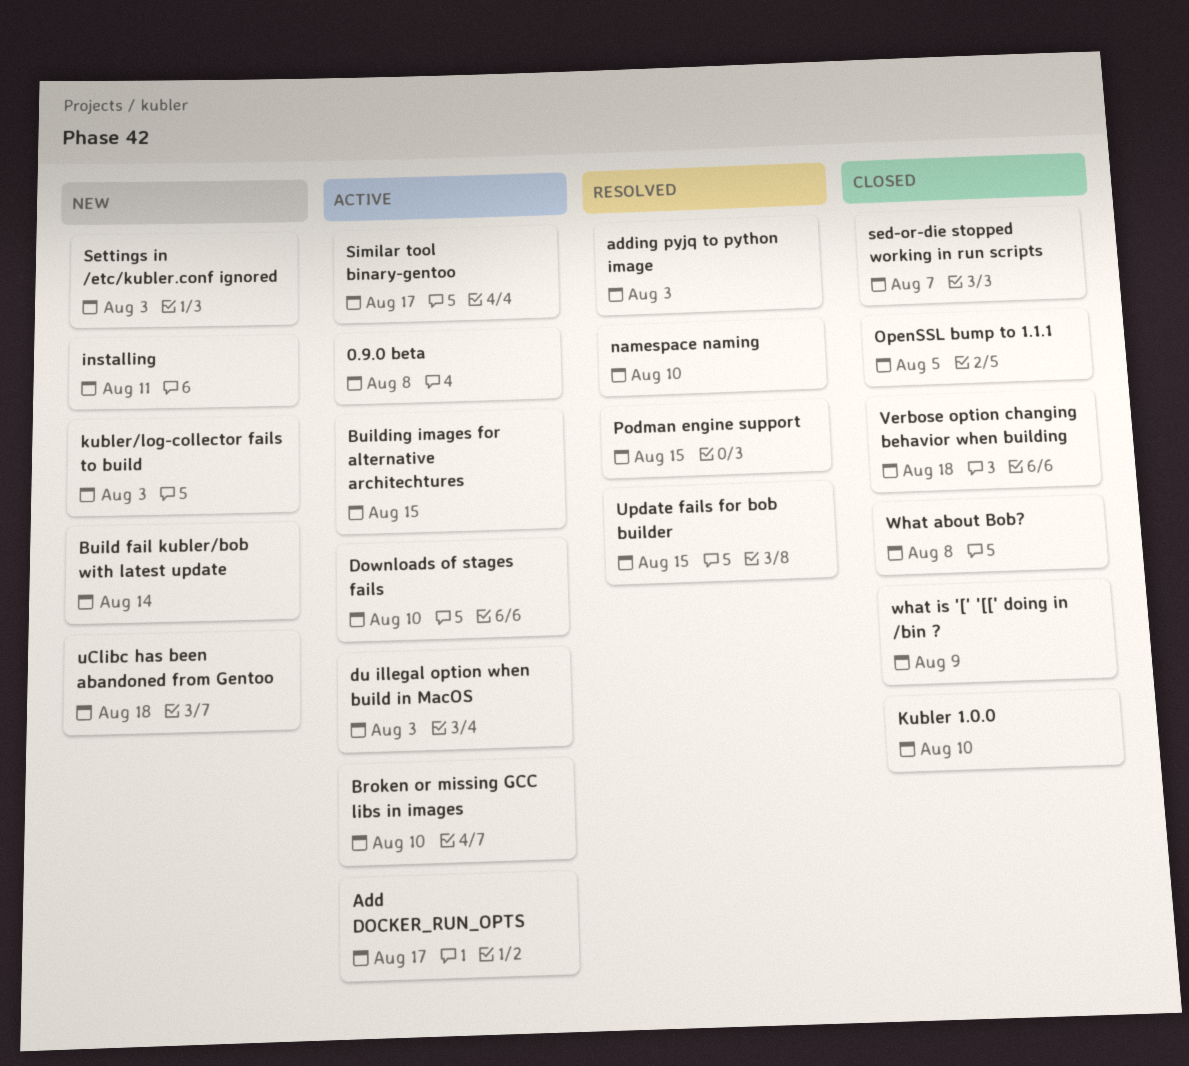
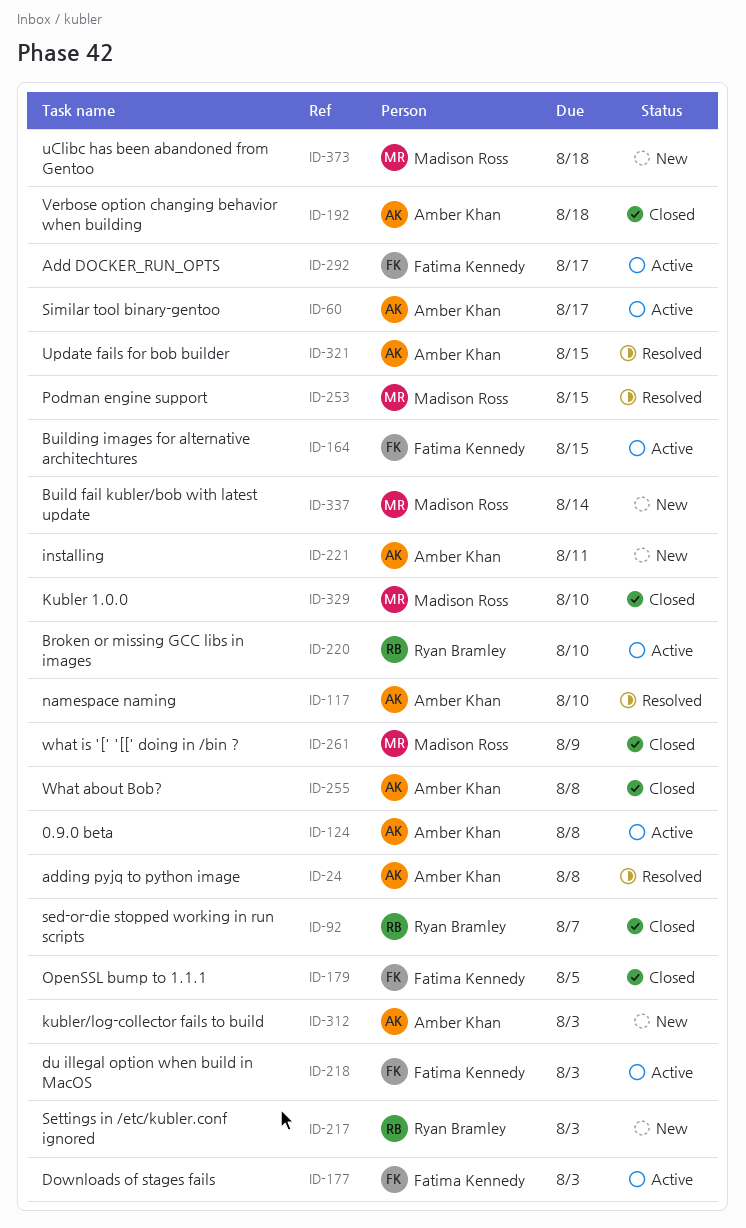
adding pyjq to python image, due: Aug 3 -> Aug 8
Downloads of stages fails, due: Aug 10 -> Aug 3

